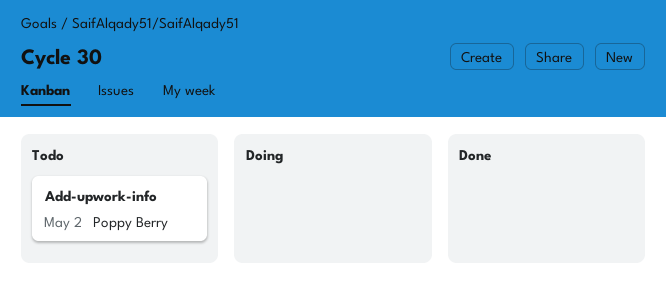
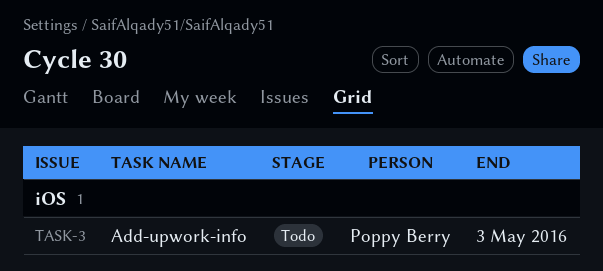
Add-upwork-info, due: May 2 -> May 3

